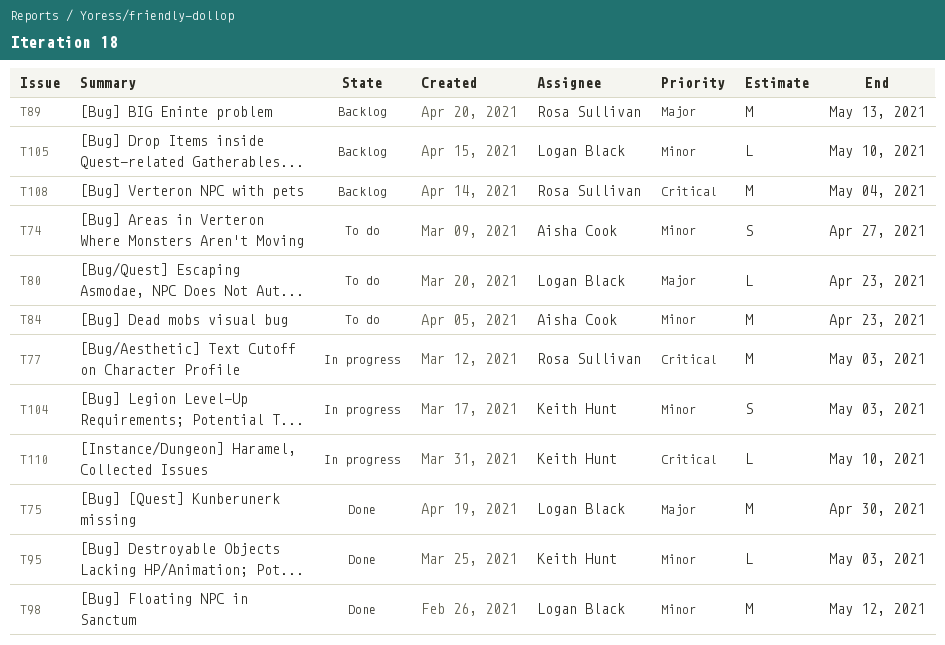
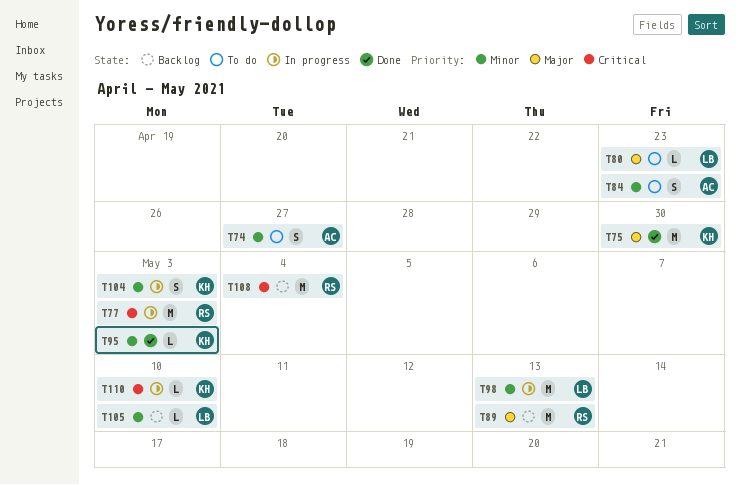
T75, owner: Logan Black -> Keith Hunt
T84, estimate: M -> S
T98, status: Done -> In progress
T98, due: May 12 -> May 13

